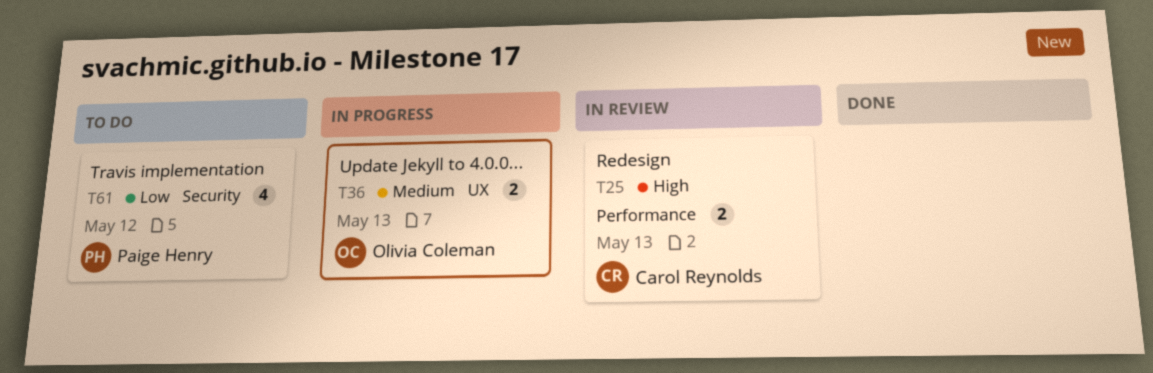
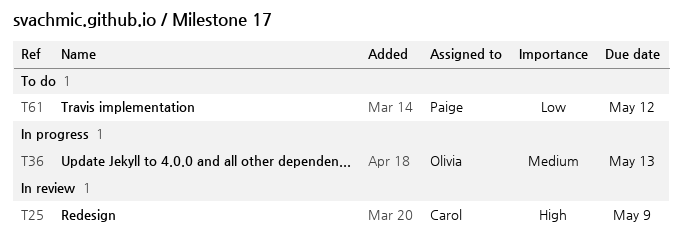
T25, due: May 13 -> May 9

